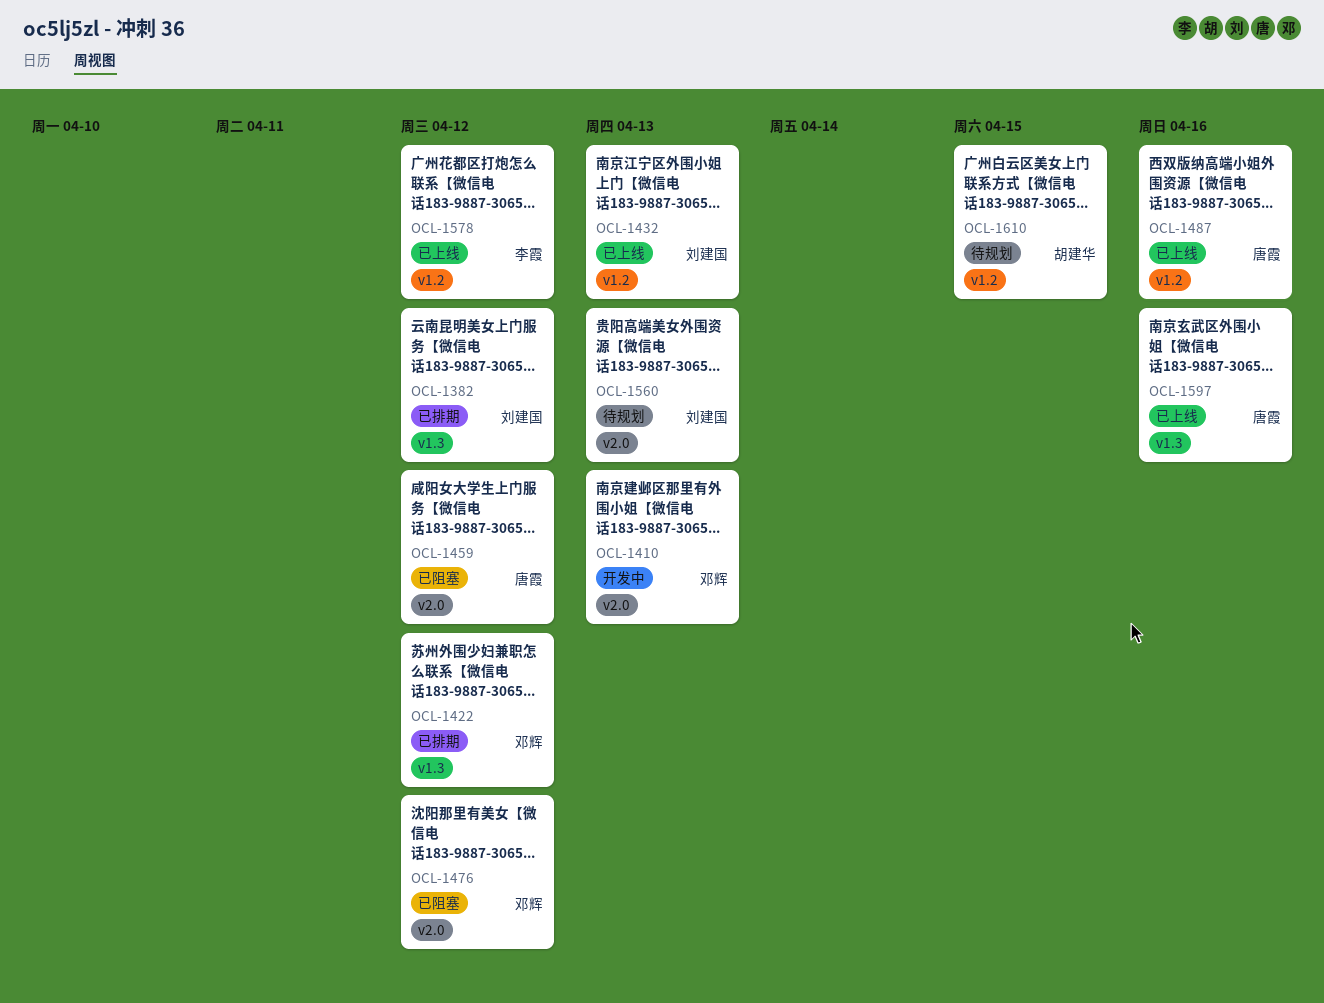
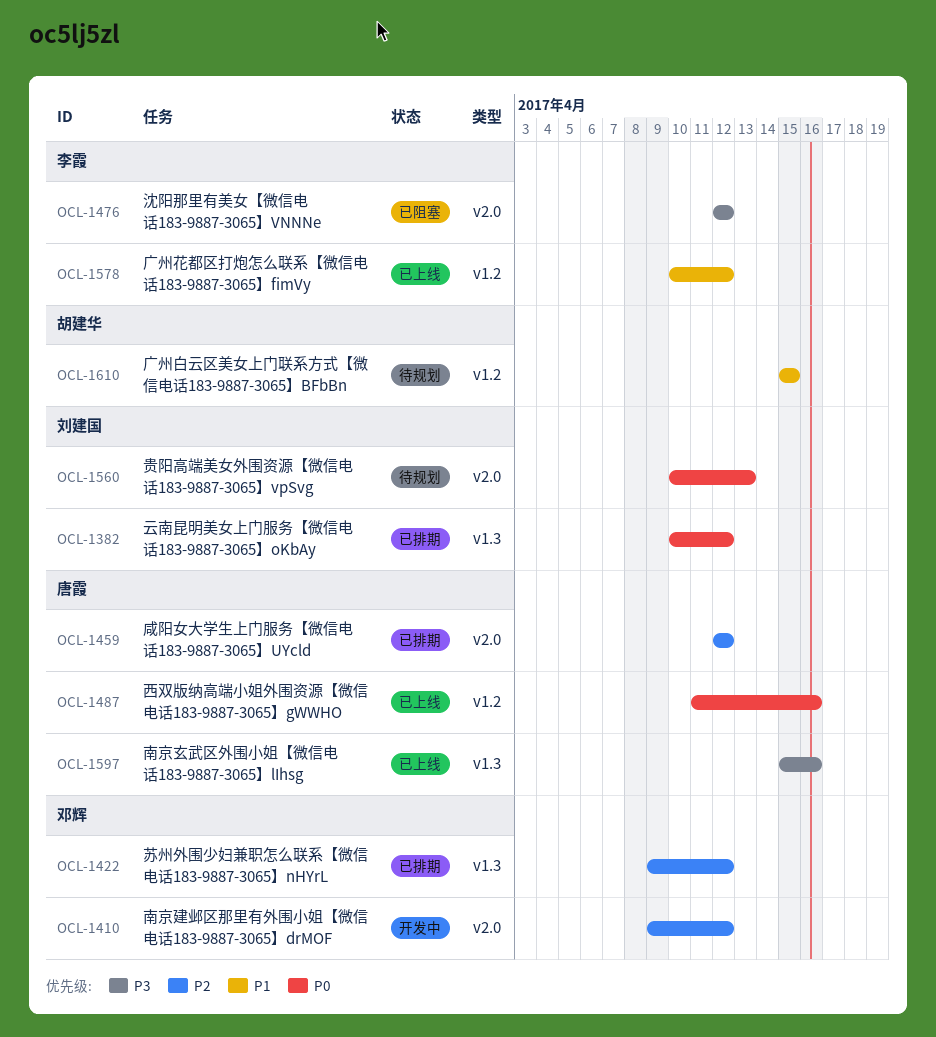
OCL-1410, due: Apr 13 -> Apr 12
OCL-1432: present -> none
OCL-1459, status: 已阻塞 -> 已排期
OCL-1476, owner: 邓辉 -> 李霞

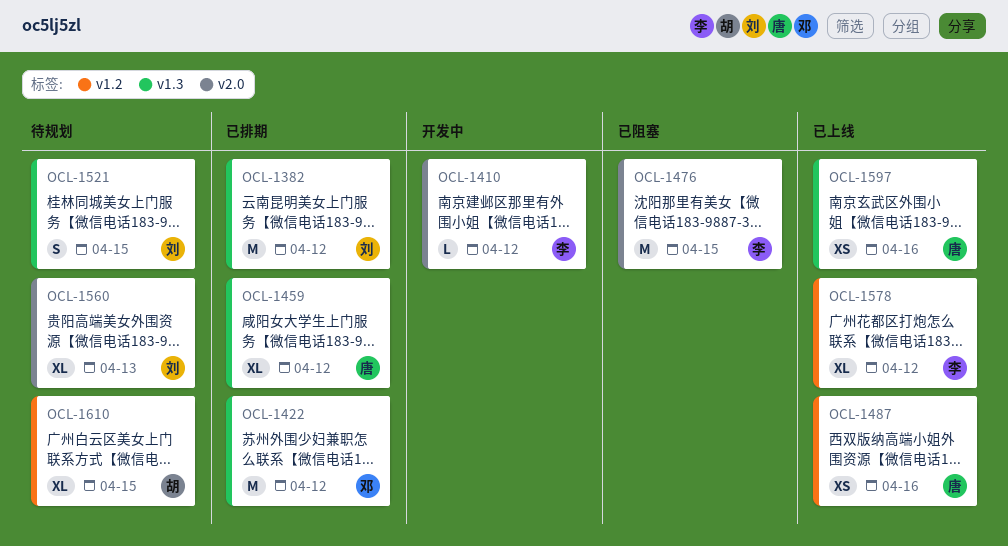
OCL-1410, owner: 邓辉 -> 李霞
OCL-1459, label: v2.0 -> v1.3
OCL-1476, due: Apr 12 -> Apr 15
OCL-1521: none -> present

